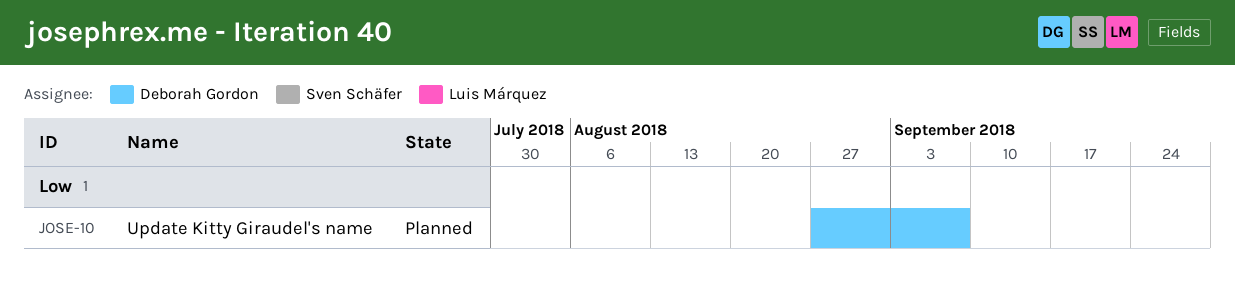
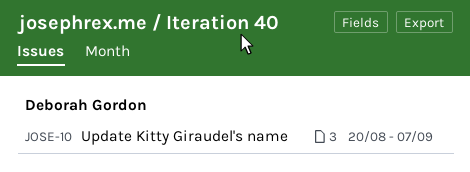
JOSE-10, start: Aug 27 -> Aug 20

